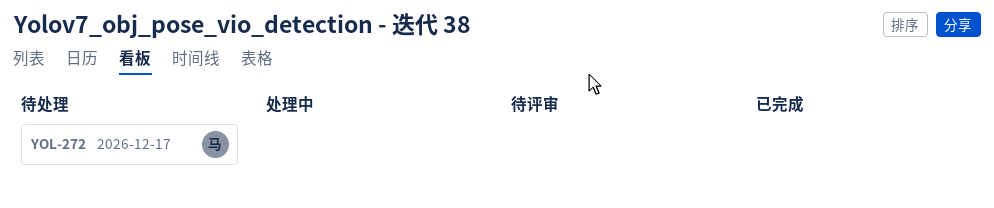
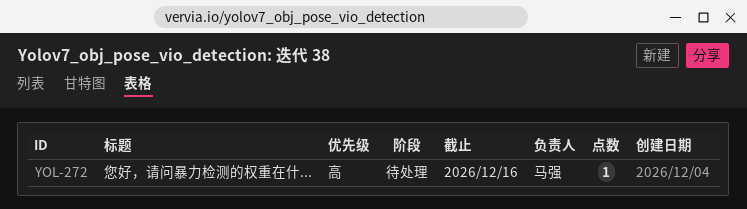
YOL-272, due: Dec 17 -> Dec 16

